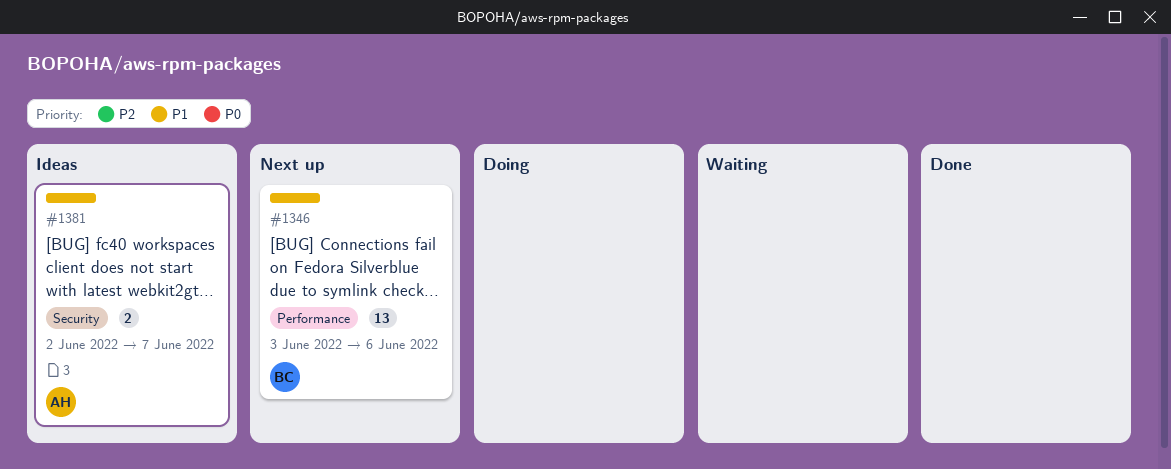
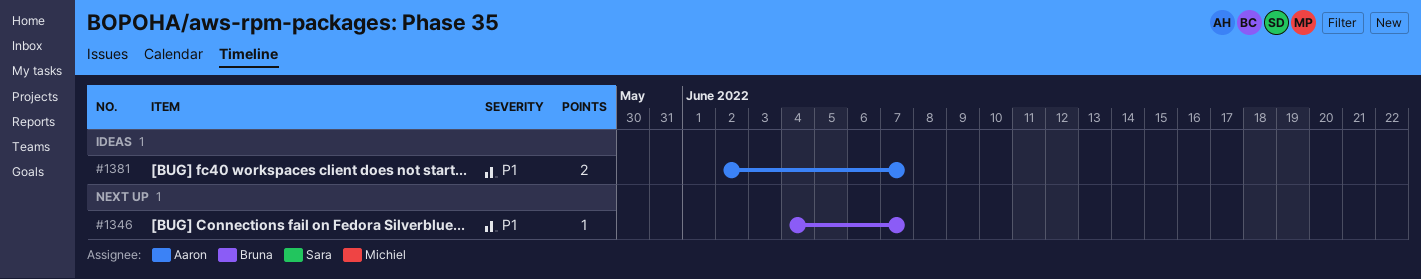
#1346, estimate: 13 -> 1
#1346, start: Jun 3 -> Jun 4
#1346, due: Jun 6 -> Jun 7

